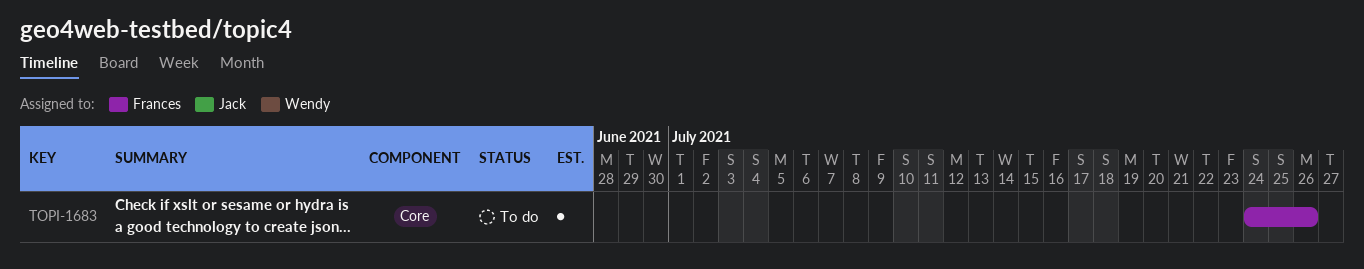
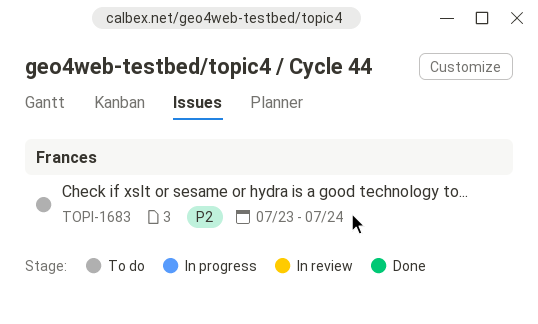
TOPI-1683, start: Jul 24 -> Jul 23
TOPI-1683, due: Jul 26 -> Jul 24

